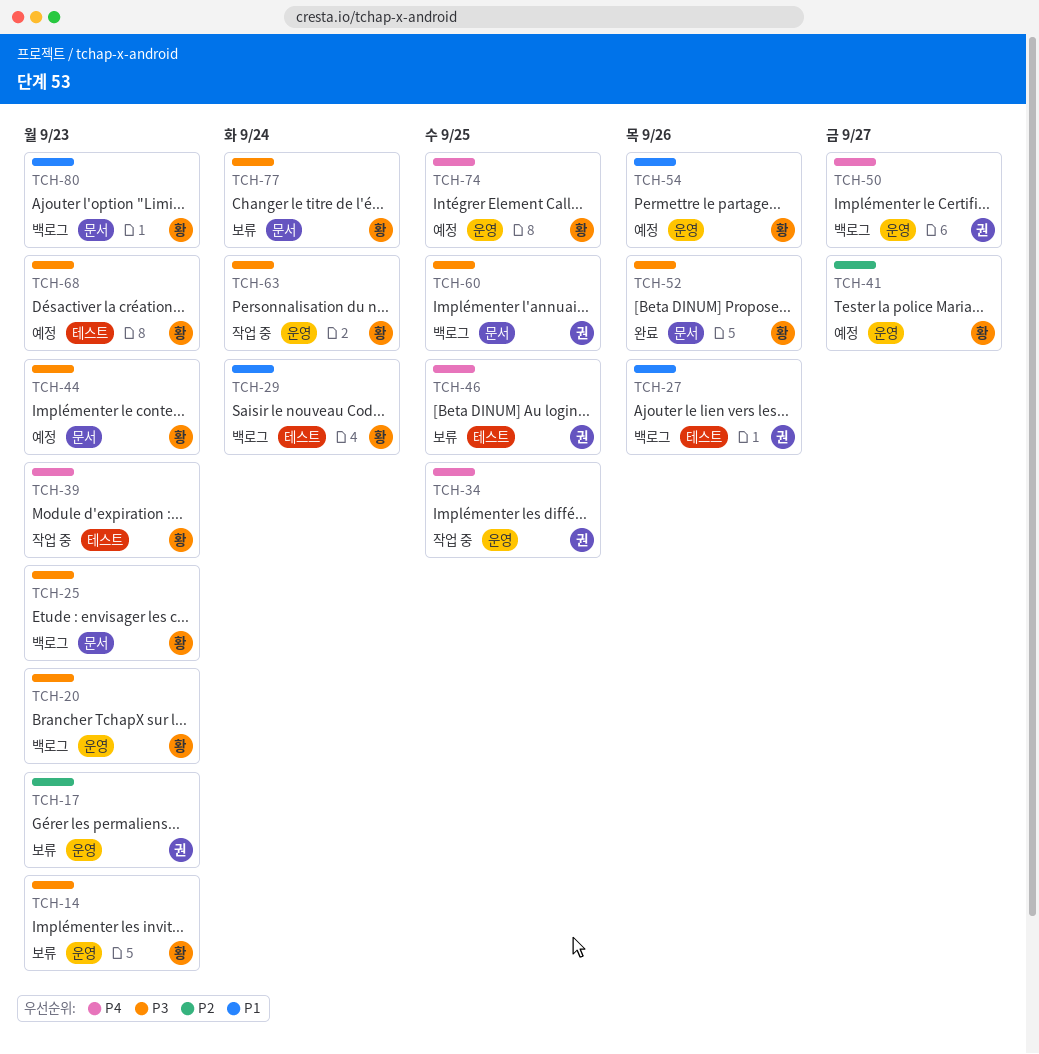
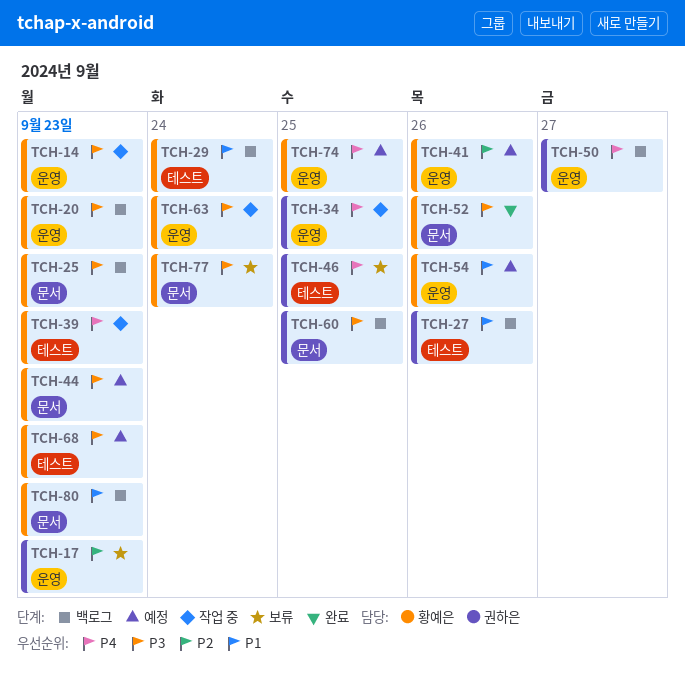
TCH-14, status: 보류 -> 작업 중
TCH-41, due: Sep 27 -> Sep 26

